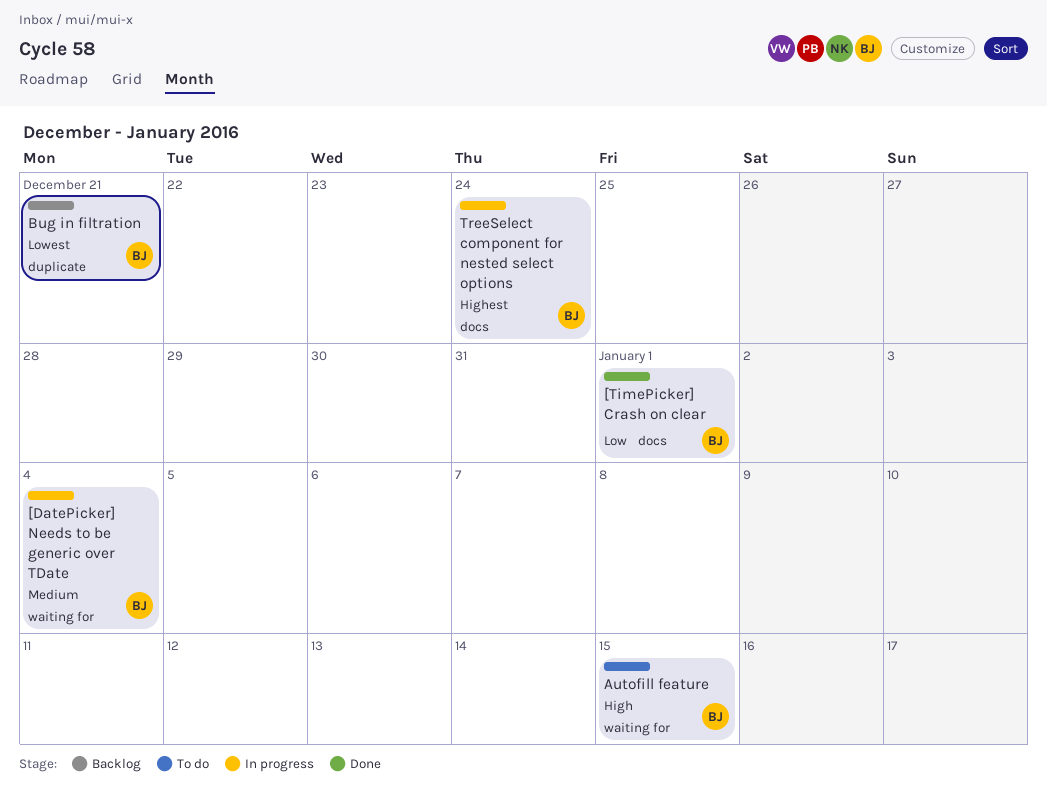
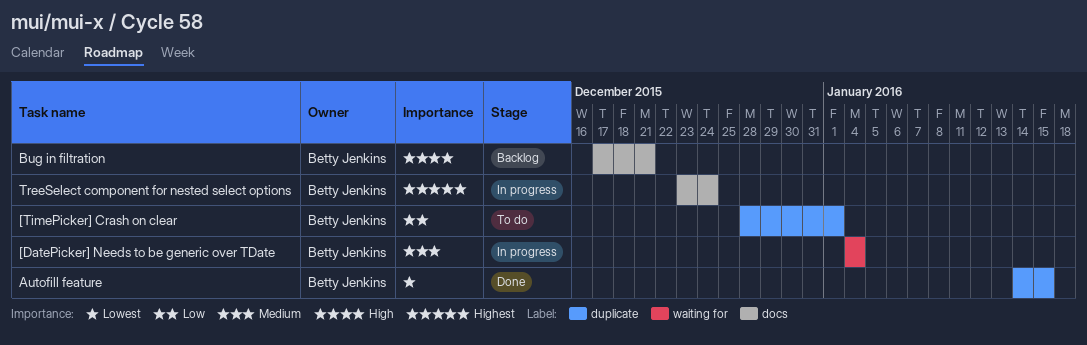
[TimePicker] Crash on clear, status: Done -> To do
[TimePicker] Crash on clear, label: docs -> duplicate
Autofill feature, status: To do -> Done
Autofill feature, priority: High -> Lowest
Autofill feature, label: waiting for -> duplicate
Bug in filtration, priority: Lowest -> High
Bug in filtration, label: duplicate -> docs

